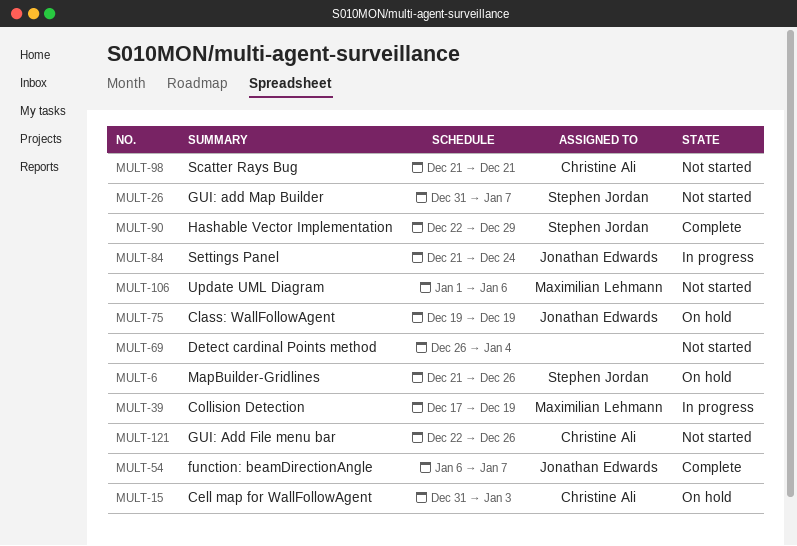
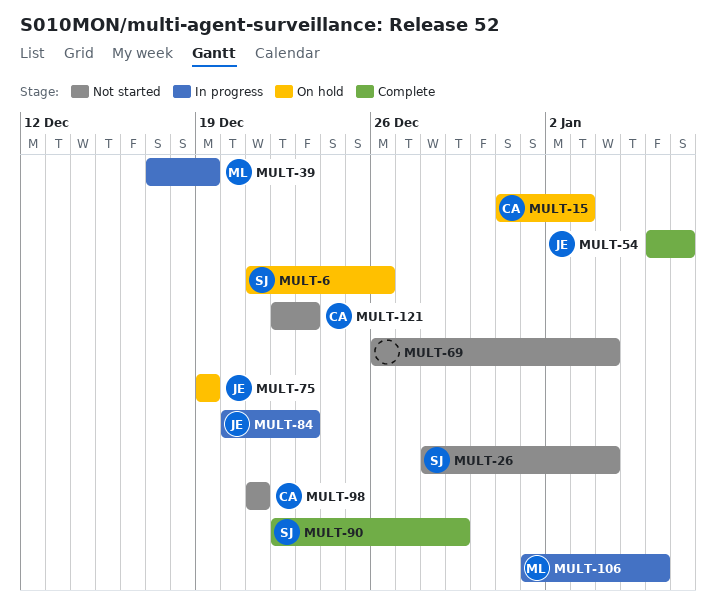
MULT-26, start: Dec 31 -> Dec 28
MULT-26, due: Jan 7 -> Jan 4
MULT-84, start: Dec 21 -> Dec 20
MULT-84, due: Dec 24 -> Dec 23
MULT-106, status: Not started -> In progress
MULT-121, due: Dec 26 -> Dec 23

